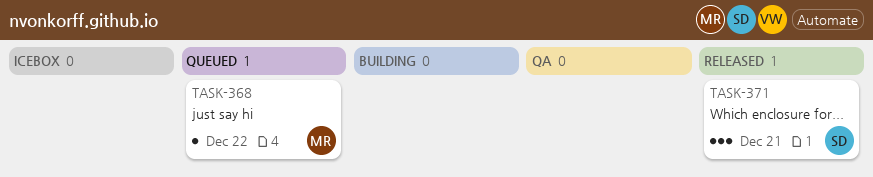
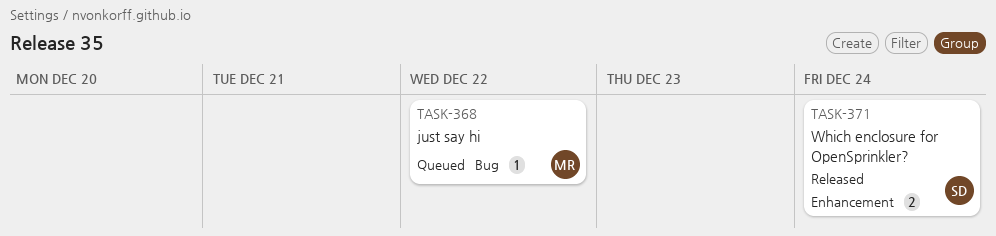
TASK-371, estimate: 3 -> 2
TASK-371, due: Dec 21 -> Dec 24

